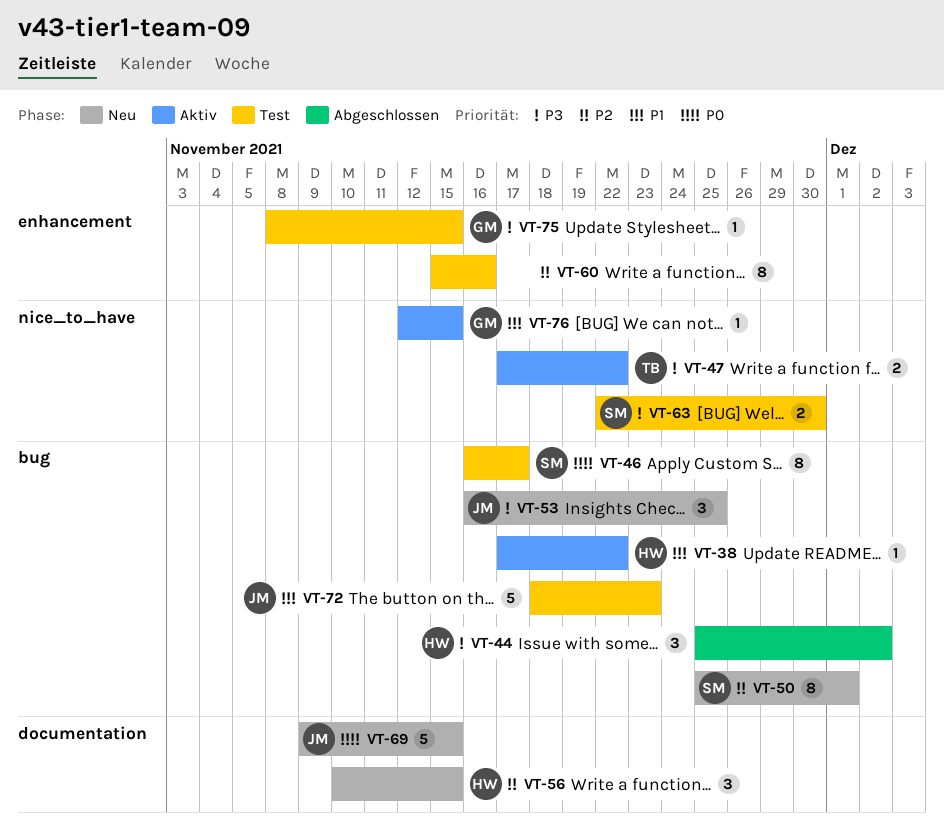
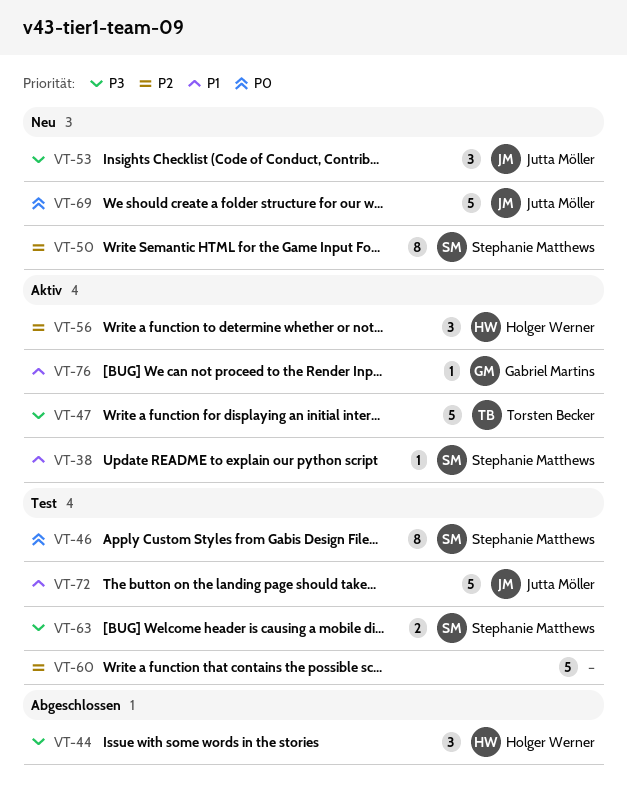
VT-38, owner: Holger Werner -> Stephanie Matthews
VT-47, estimate: 2 -> 5
VT-56, status: Neu -> Aktiv
VT-60, estimate: 8 -> 5
VT-75: present -> none

